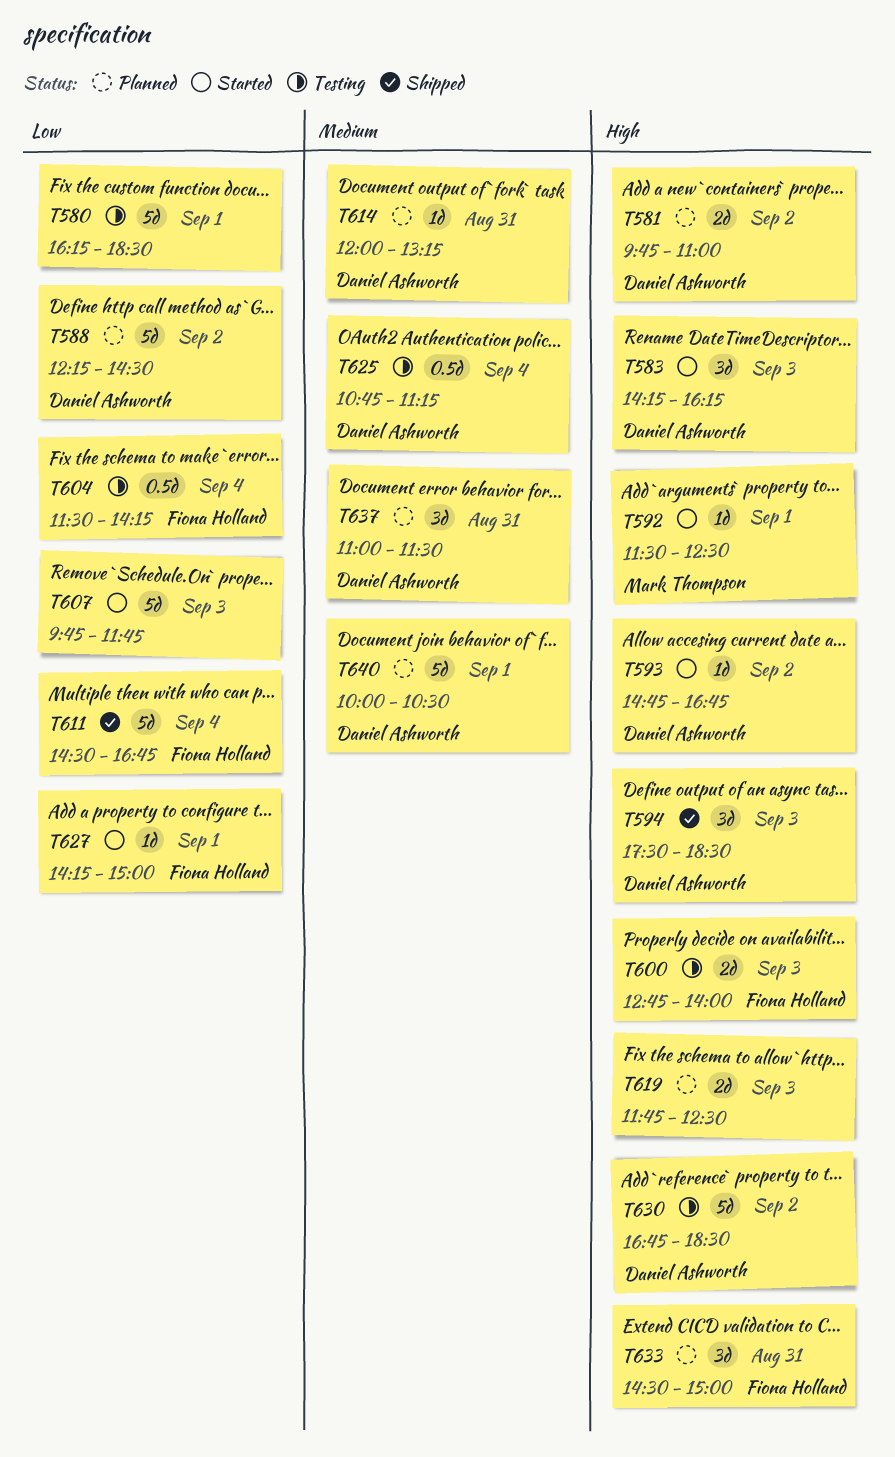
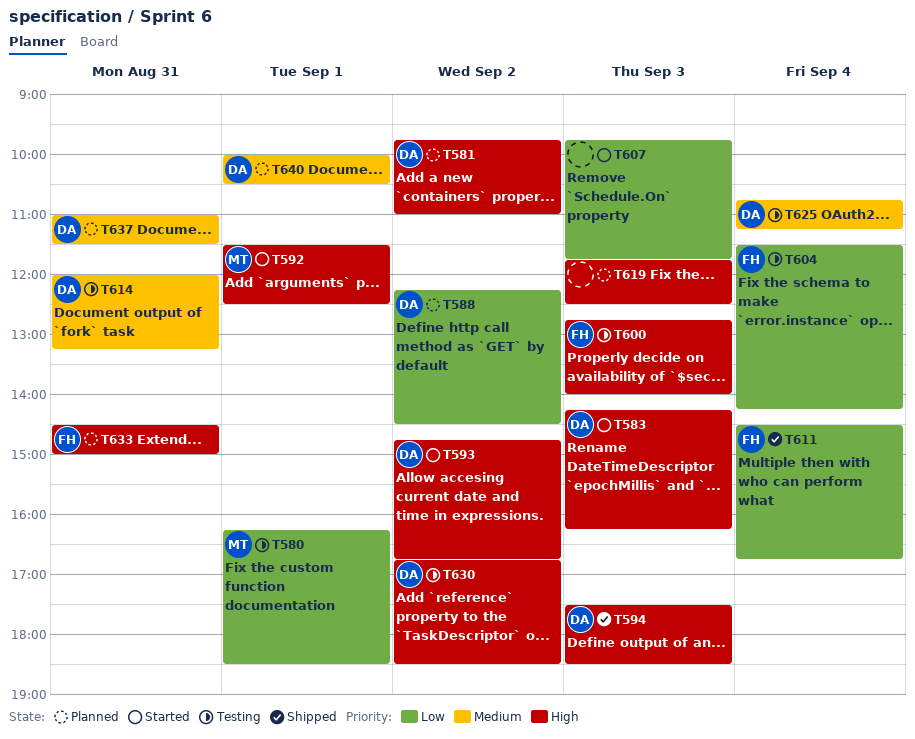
T580, owner: none -> Mark Thompson
T614, status: Planned -> Testing
T627: present -> none

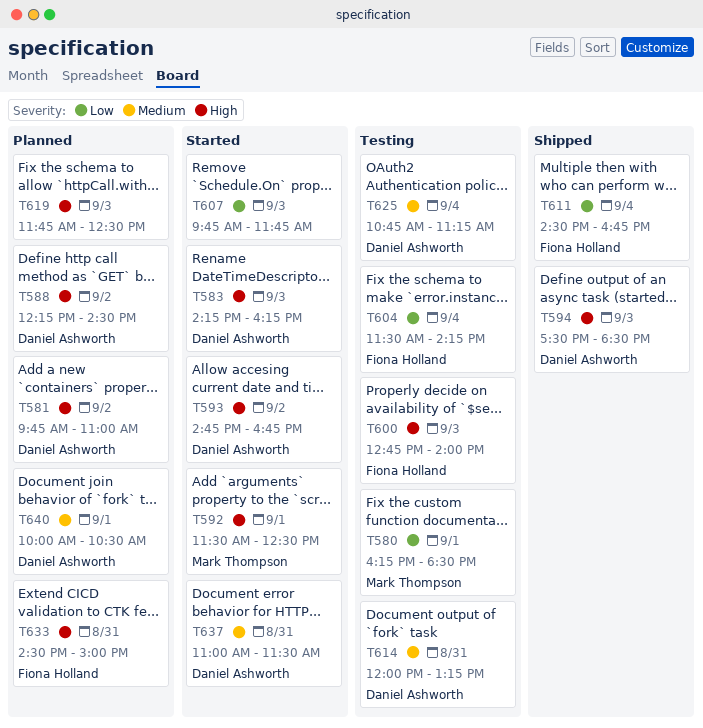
T588, priority: Low -> High
T630: present -> none
T637, status: Planned -> Started

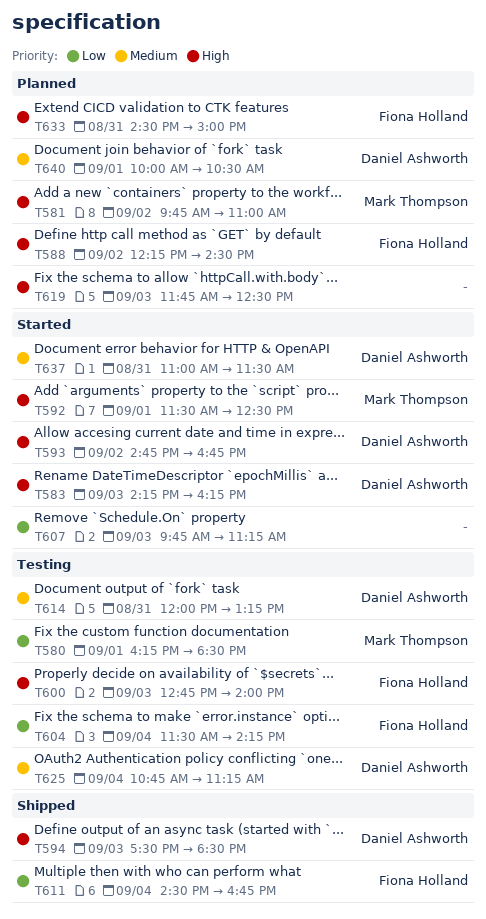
T581, owner: Daniel Ashworth -> Mark Thompson
T588, owner: Daniel Ashworth -> Fiona Holland
T607, ends: 11:45 -> 11:15

